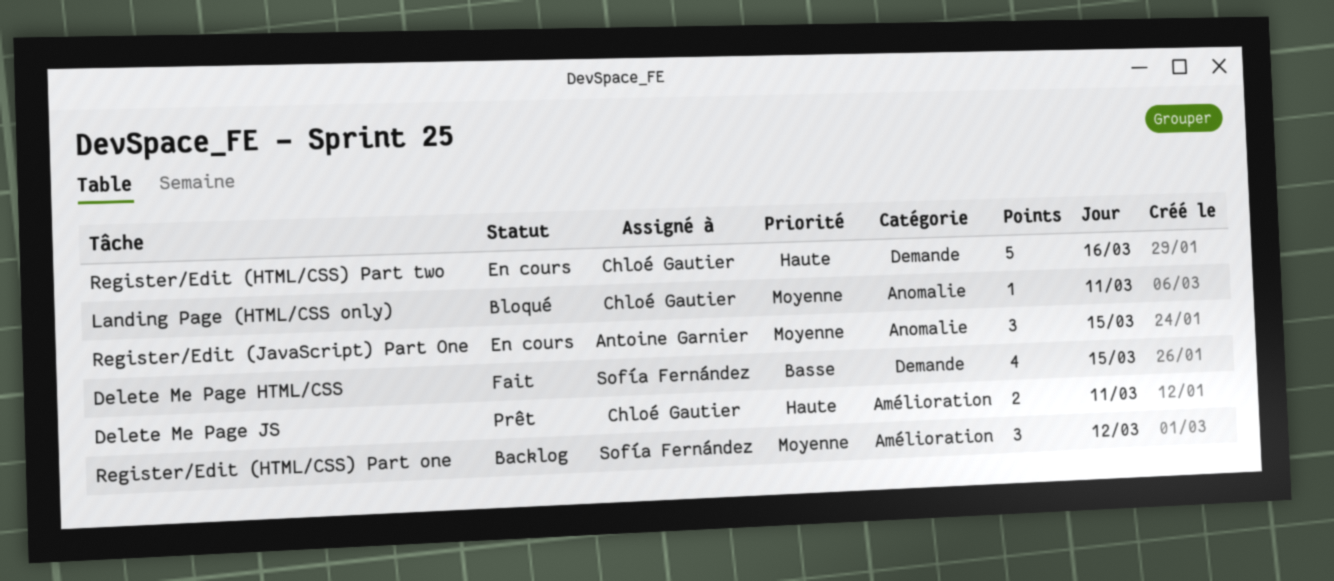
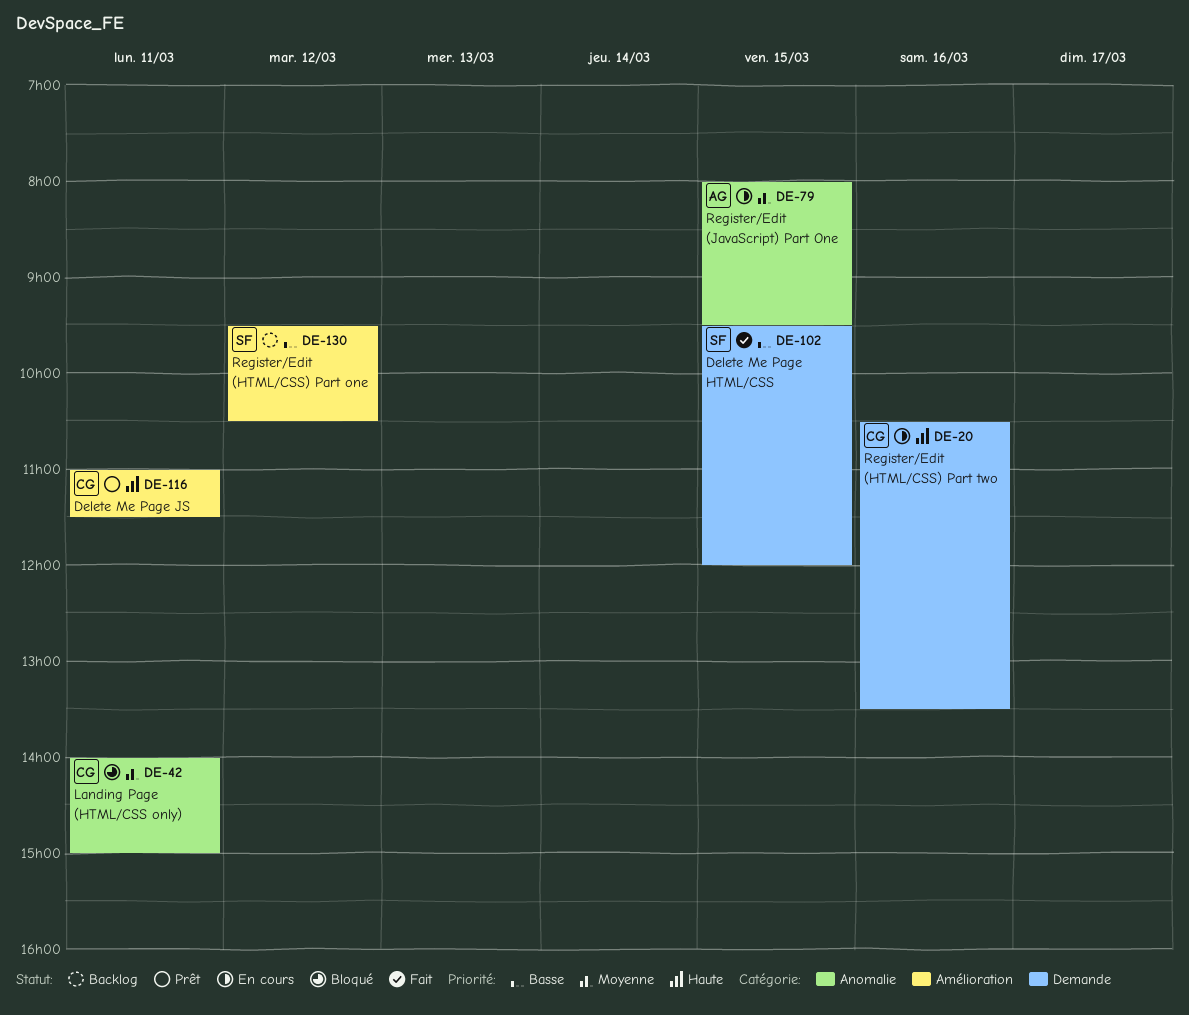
Register/Edit (HTML/CSS) Part one, priority: Moyenne -> Basse

